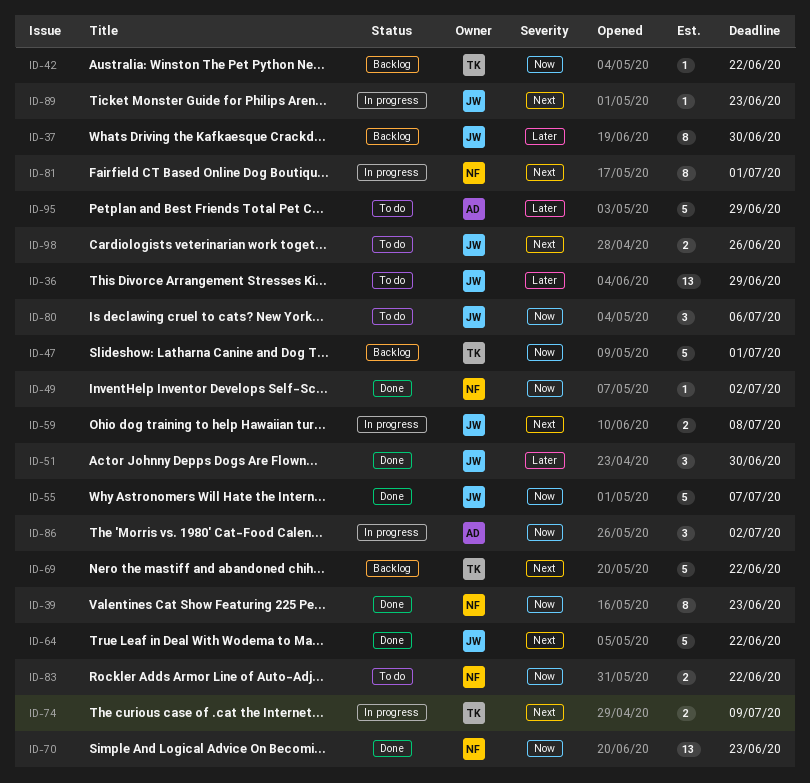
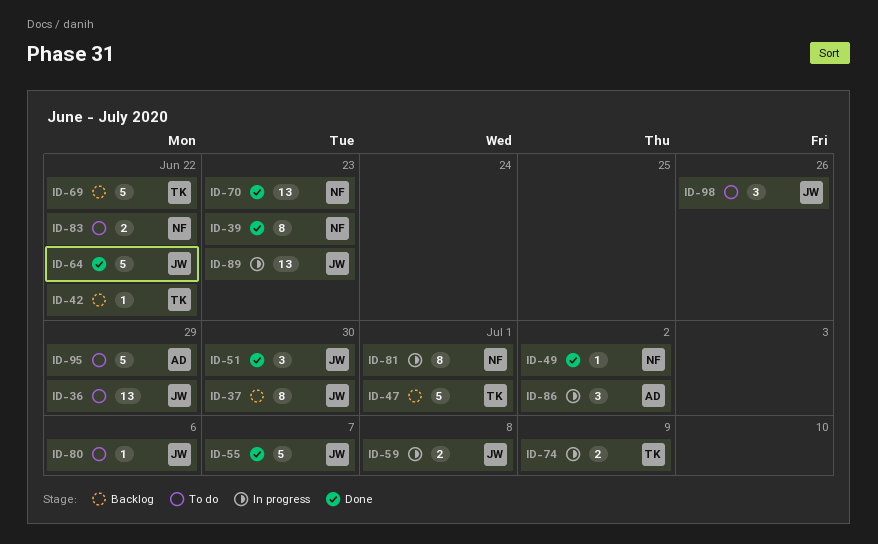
ID-80, estimate: 3 -> 1
ID-89, estimate: 1 -> 13
ID-98, estimate: 2 -> 3

